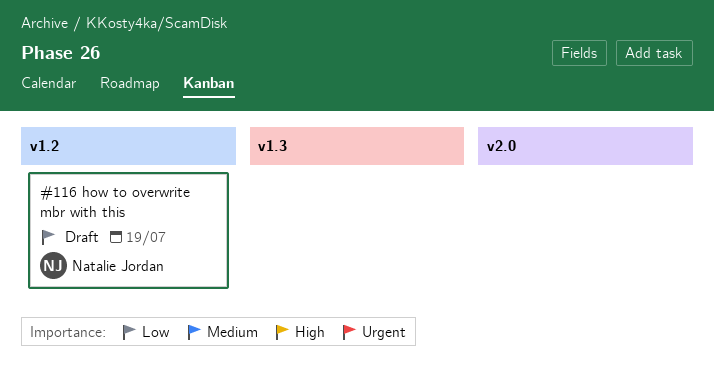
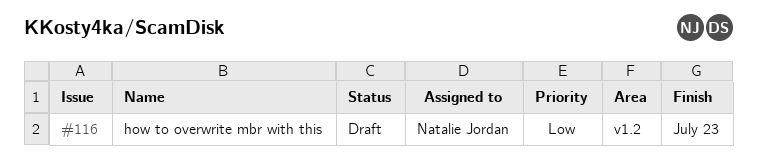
#116, due: Jul 19 -> Jul 23

